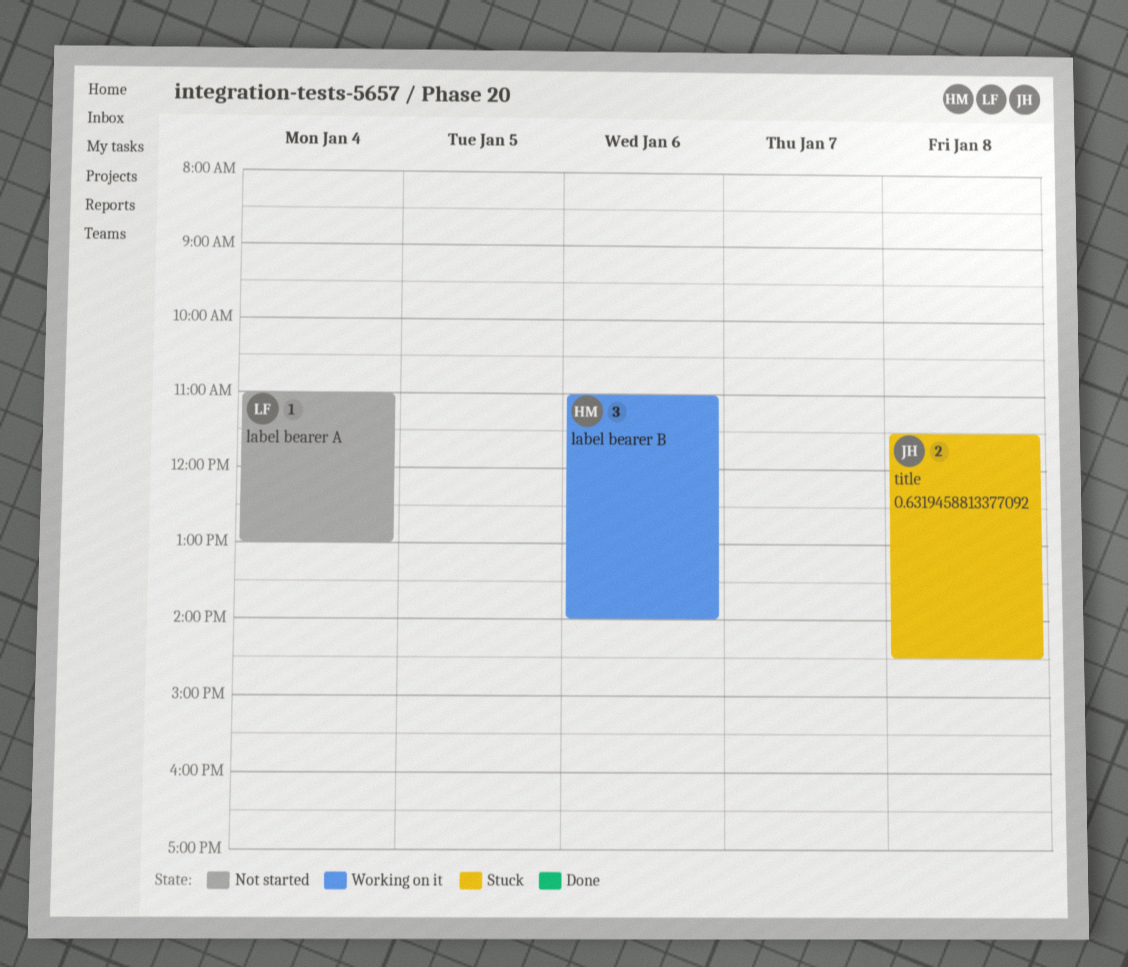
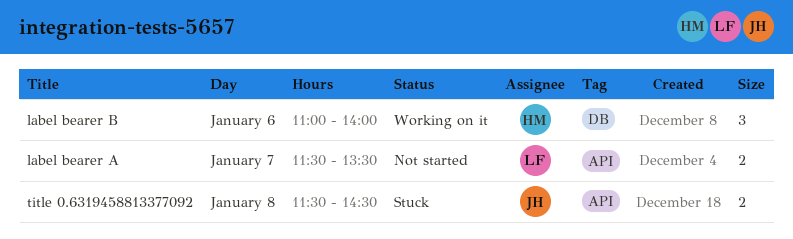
label bearer A, estimate: 1 -> 2
label bearer A, day: Jan 4 -> Jan 7
label bearer A, begins: 11:00 -> 11:30
label bearer A, ends: 13:00 -> 13:30

